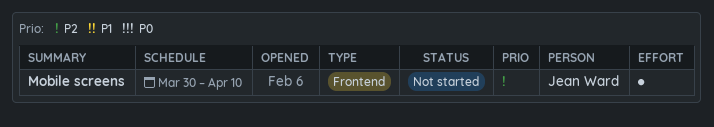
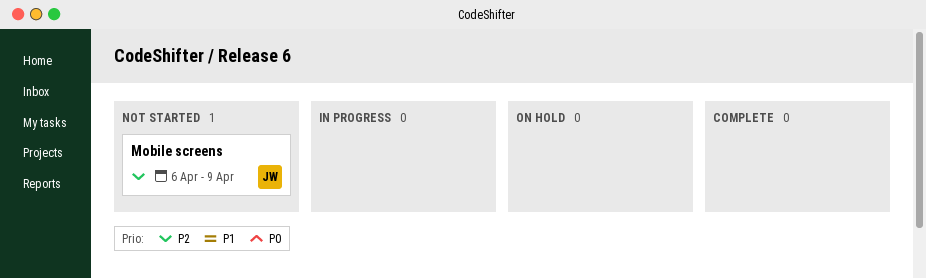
Mobile screens, start: Mar 30 -> Apr 6
Mobile screens, due: Apr 10 -> Apr 9

